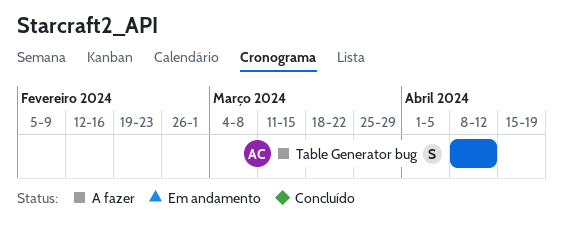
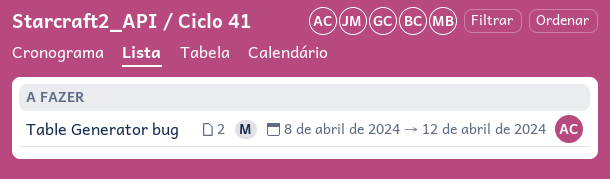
Table Generator bug, estimate: S -> M

